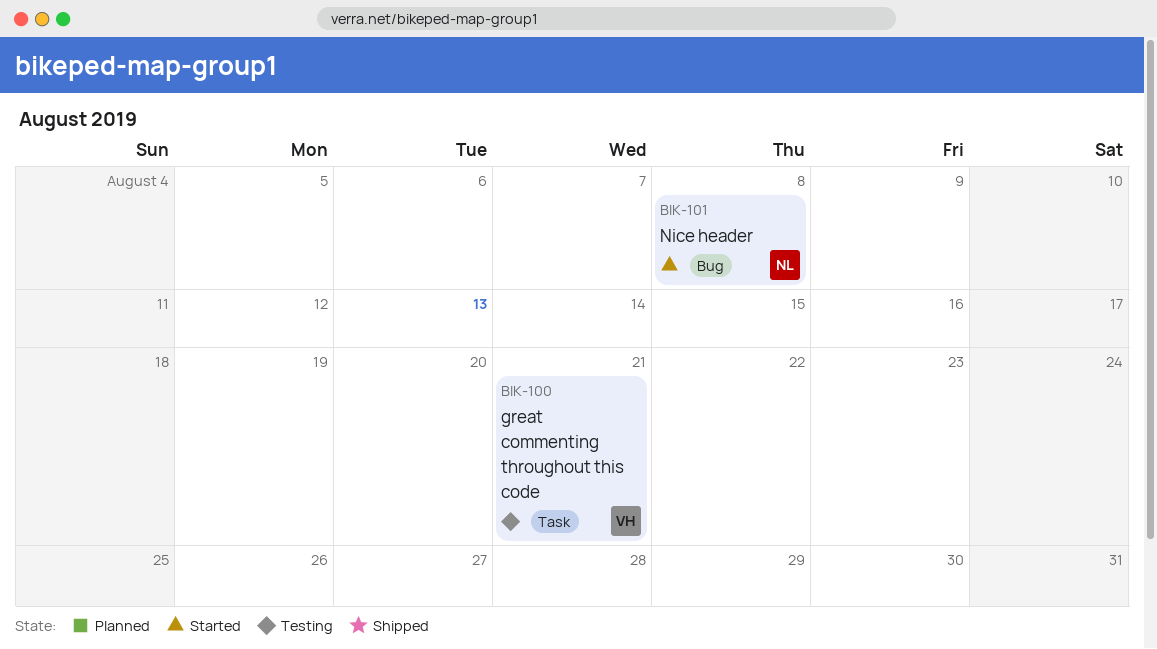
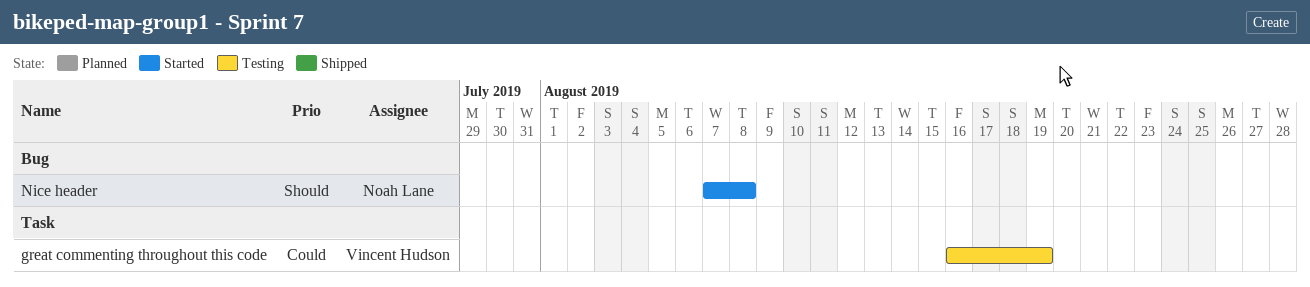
great commenting throughout this code, due: Aug 21 -> Aug 19

